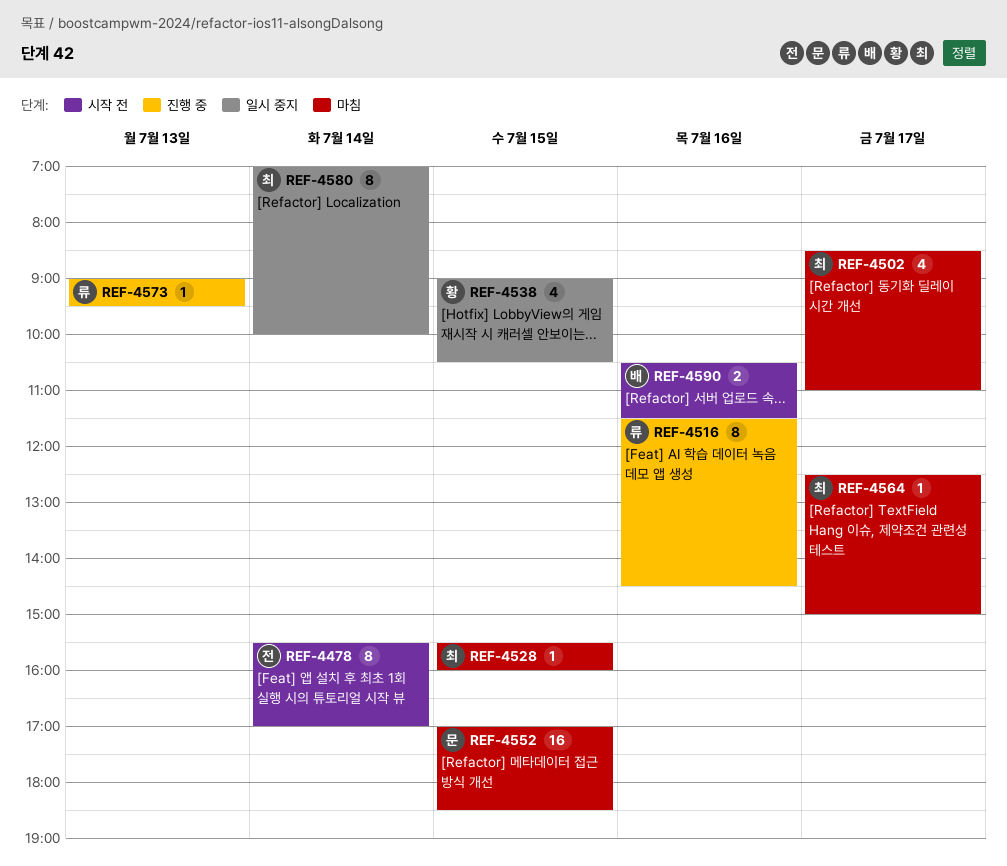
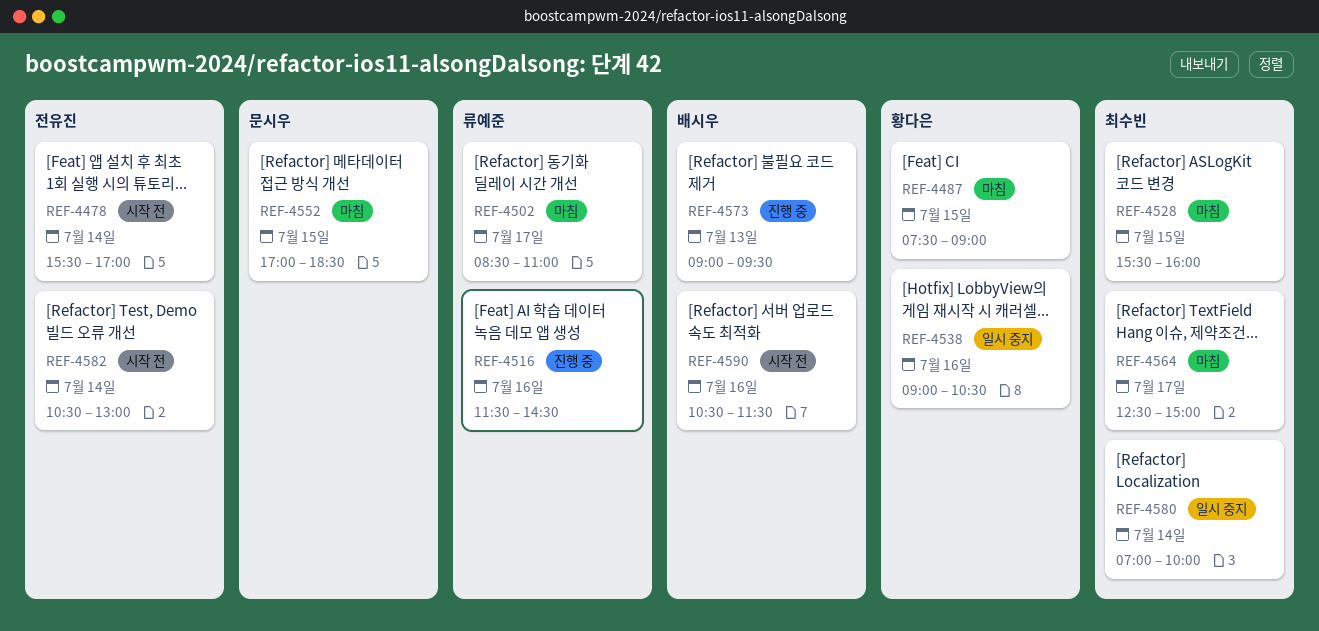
REF-4487: none -> present
REF-4502, owner: 최수빈 -> 류예준
REF-4538, day: Jul 15 -> Jul 16
REF-4573, owner: 류예준 -> 배시우
REF-4582: none -> present

